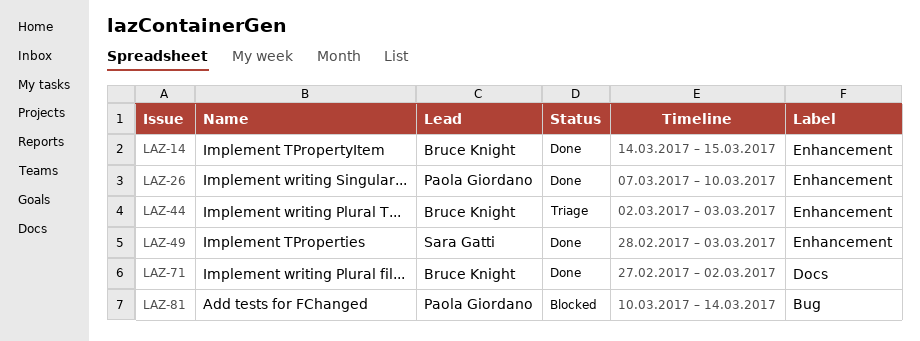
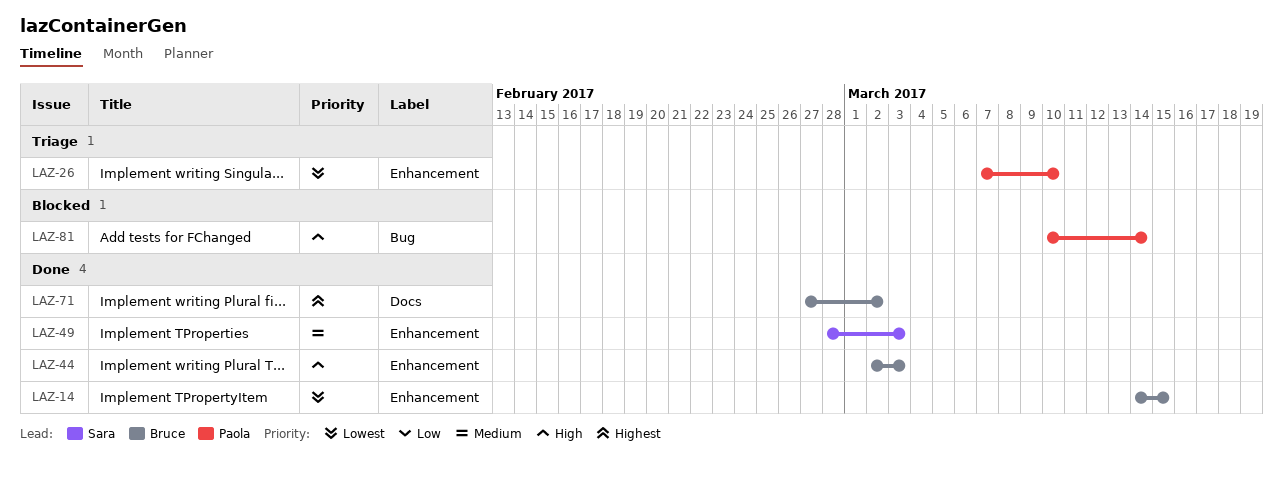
LAZ-26, status: Done -> Triage
LAZ-44, status: Triage -> Done

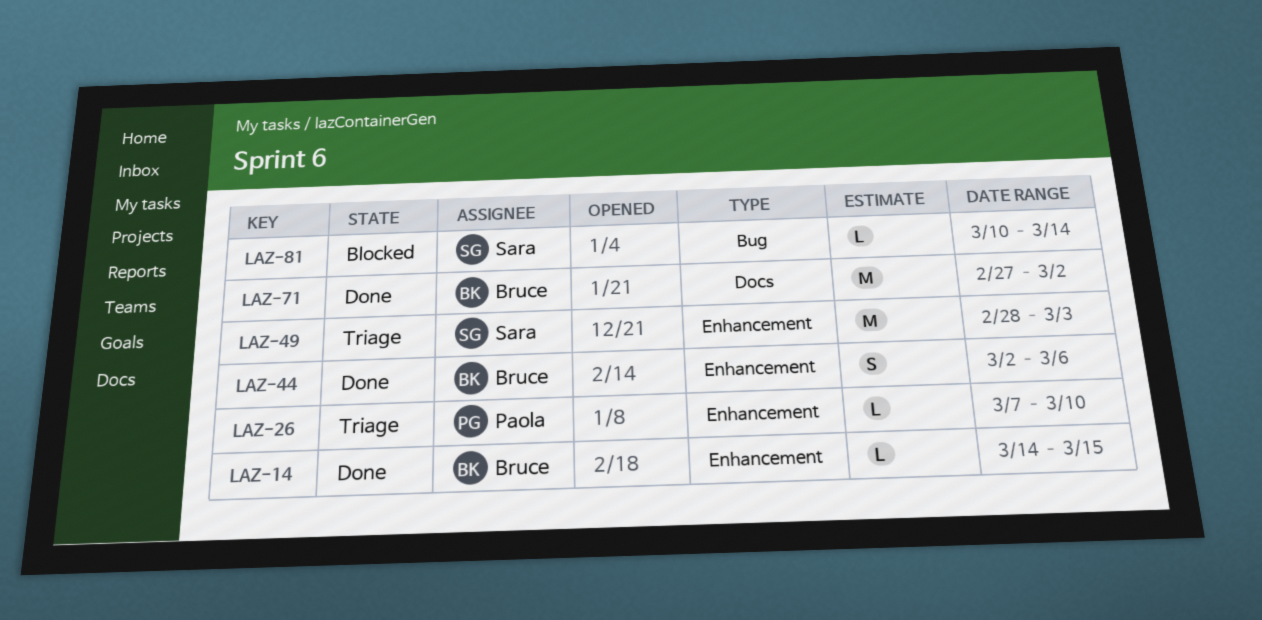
LAZ-44, due: Mar 3 -> Mar 6
LAZ-49, status: Done -> Triage
LAZ-81, owner: Paola -> Sara

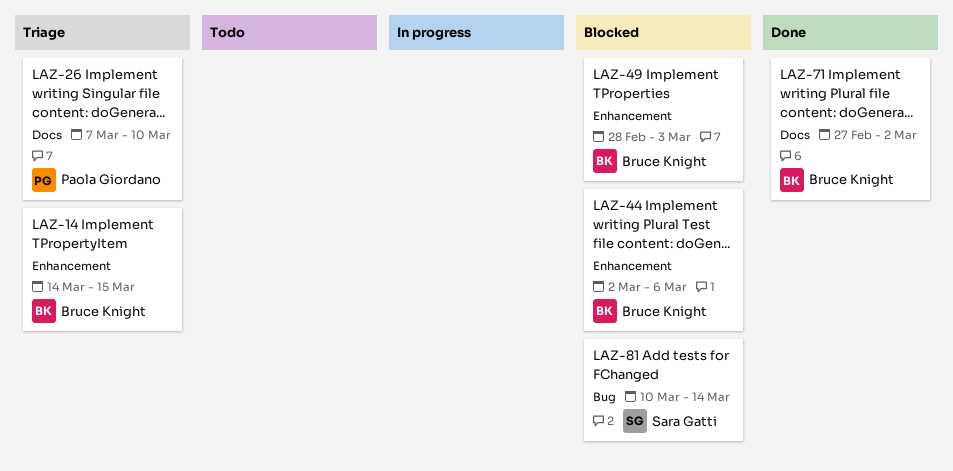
LAZ-14, status: Done -> Triage
LAZ-26, label: Enhancement -> Docs
LAZ-44, status: Done -> Blocked
LAZ-49, status: Triage -> Blocked
LAZ-49, owner: Sara Gatti -> Bruce Knight

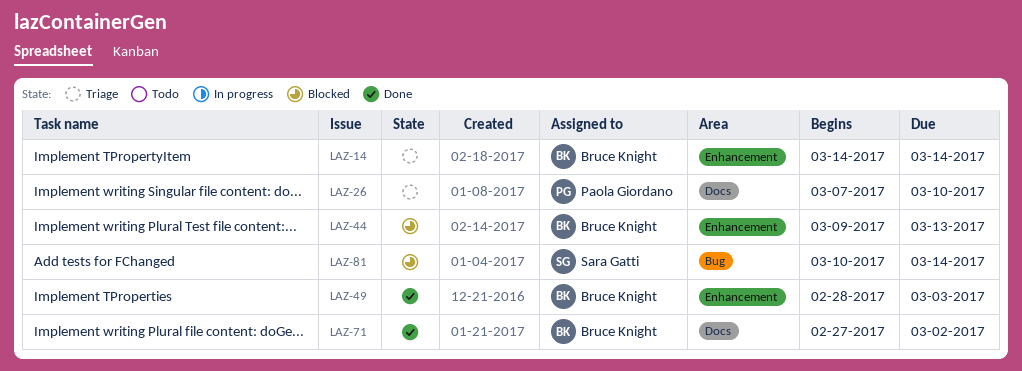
LAZ-14, due: Mar 15 -> Mar 14
LAZ-44, start: Mar 2 -> Mar 9
LAZ-44, due: Mar 6 -> Mar 13
LAZ-49, status: Blocked -> Done

